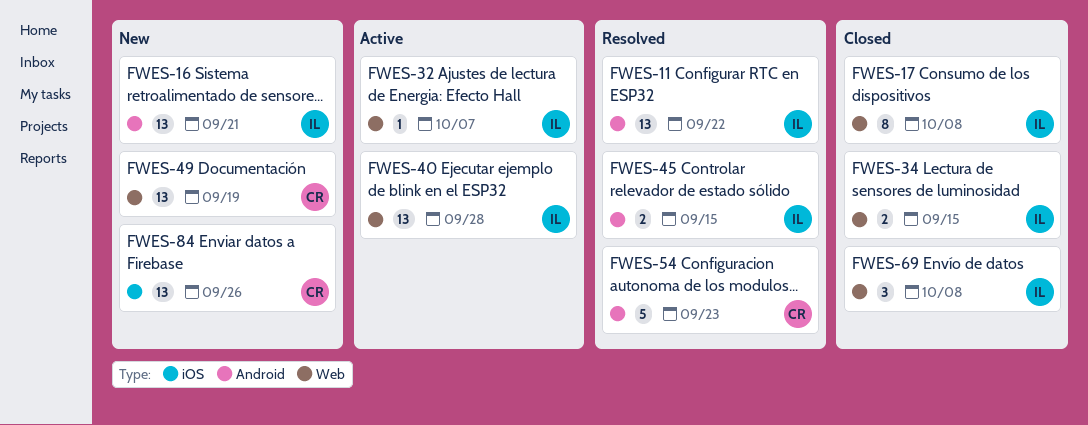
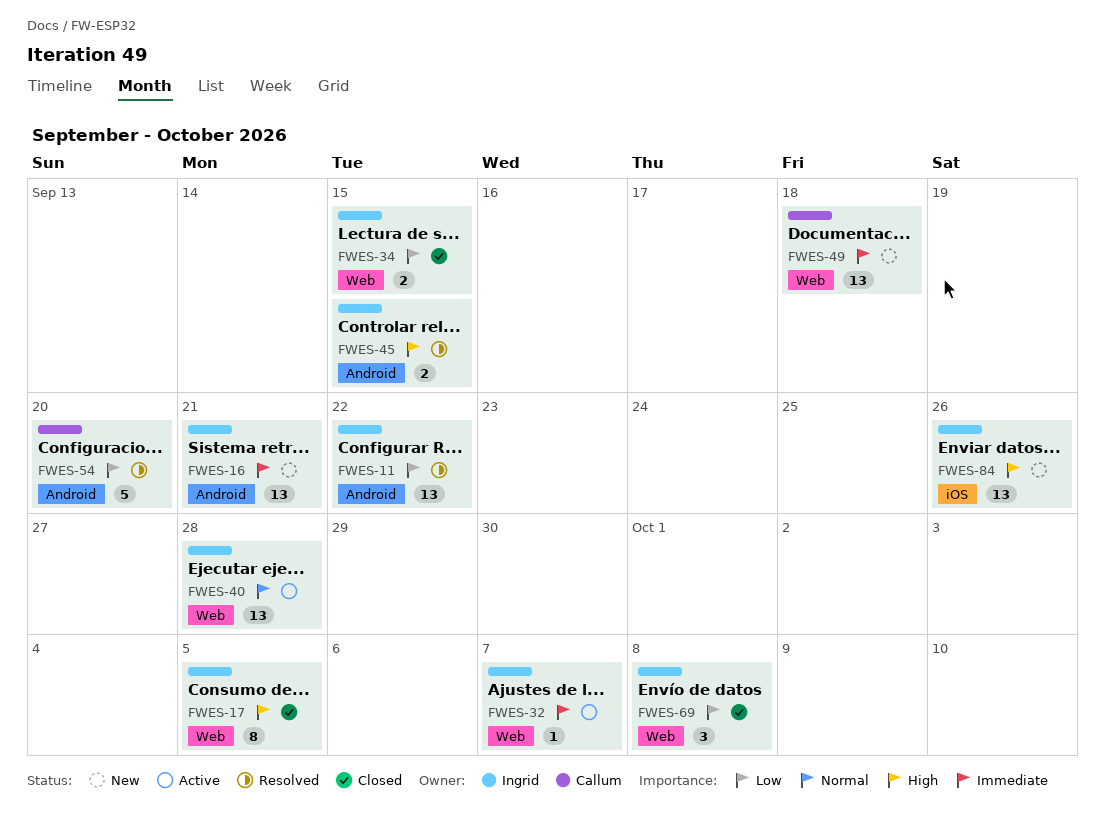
FWES-17, due: Oct 8 -> Oct 5
FWES-49, due: Sep 19 -> Sep 18
FWES-54, due: Sep 23 -> Sep 20
FWES-84, owner: Callum -> Ingrid

